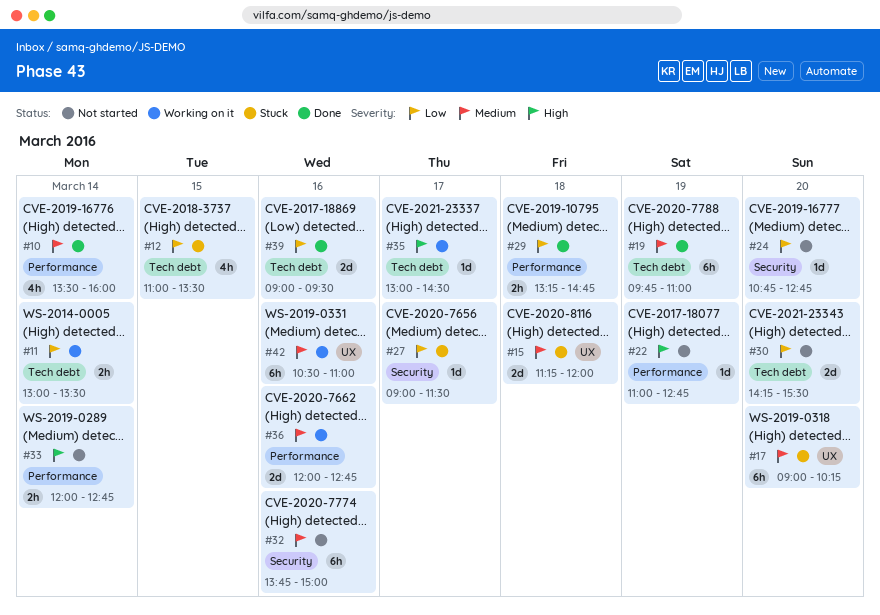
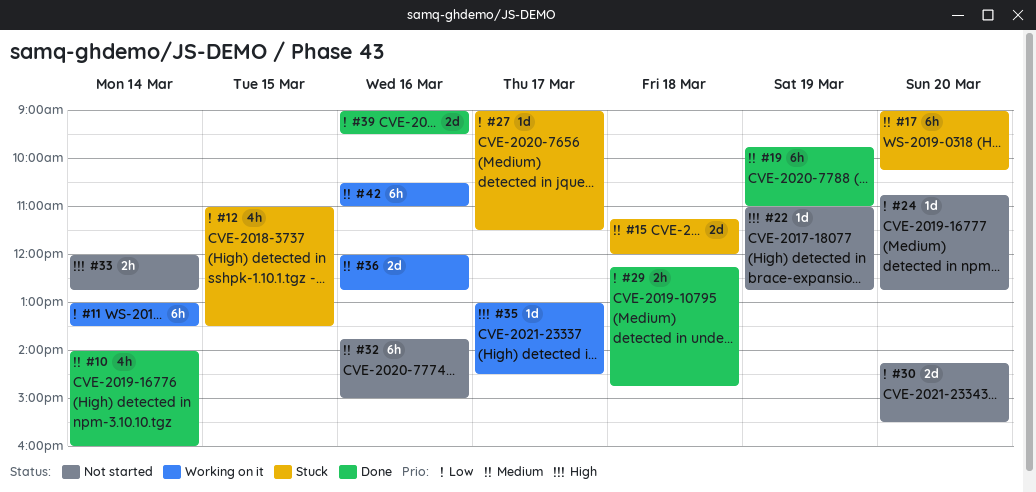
#10, begins: 13:30 -> 14:00
#11, estimate: 2h -> 6h
#29, begins: 13:15 -> 12:15

